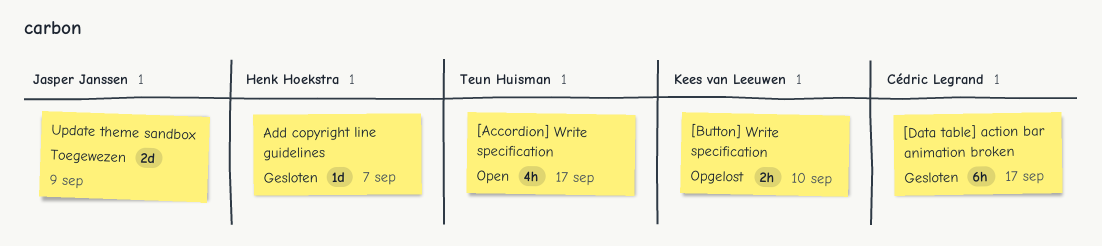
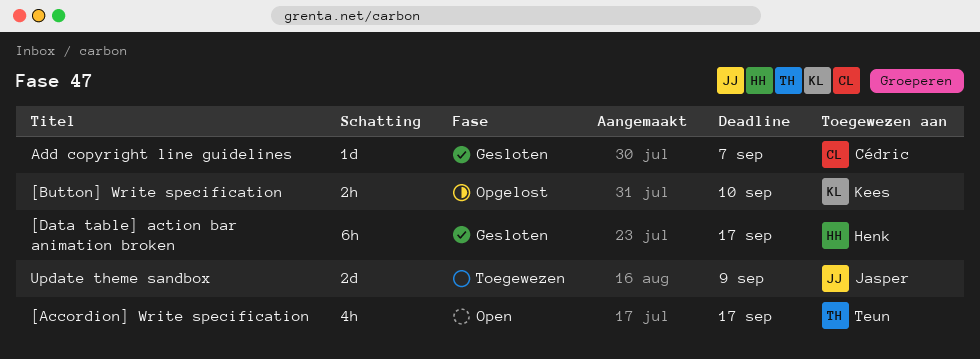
[Data table] action bar animation broken, owner: Cédric Legrand -> Henk Hoekstra
Add copyright line guidelines, owner: Henk Hoekstra -> Cédric Legrand

